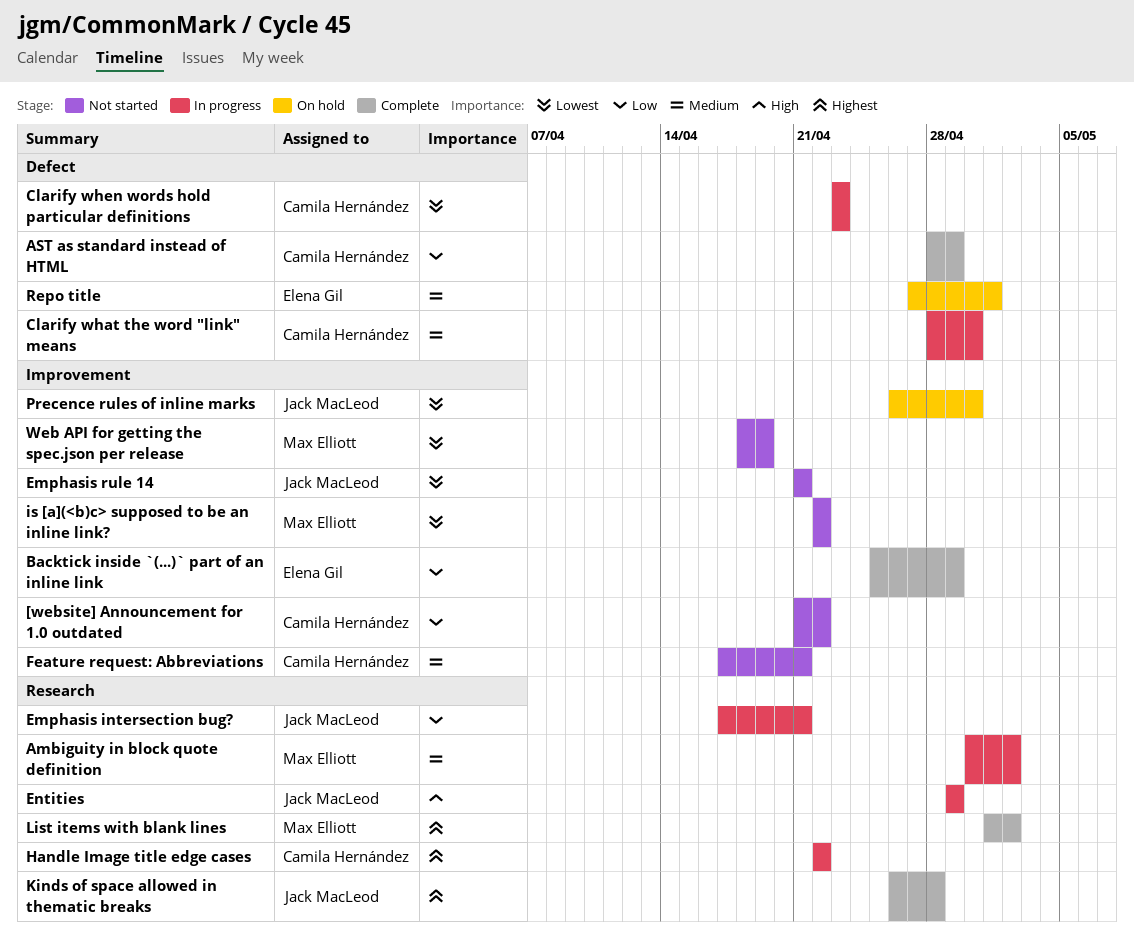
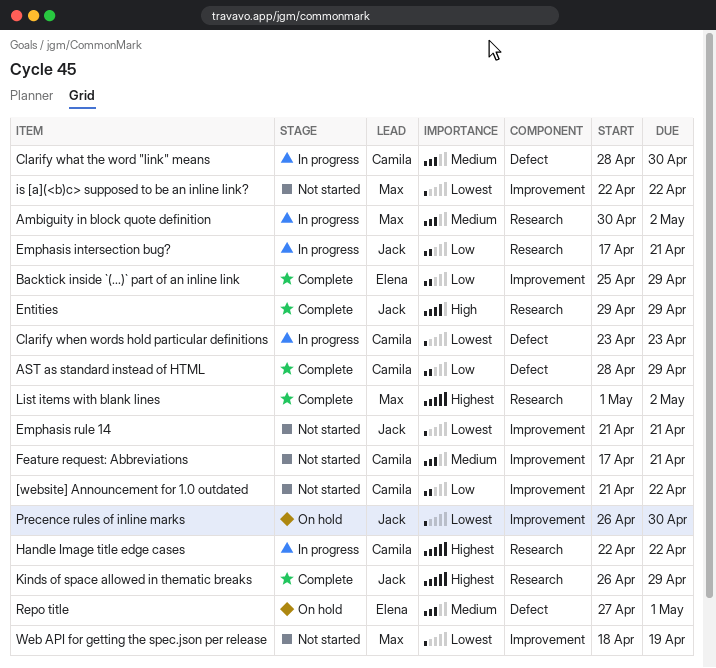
Entities, status: In progress -> Complete
Kinds of space allowed in thematic breaks, due: Apr 28 -> Apr 29

